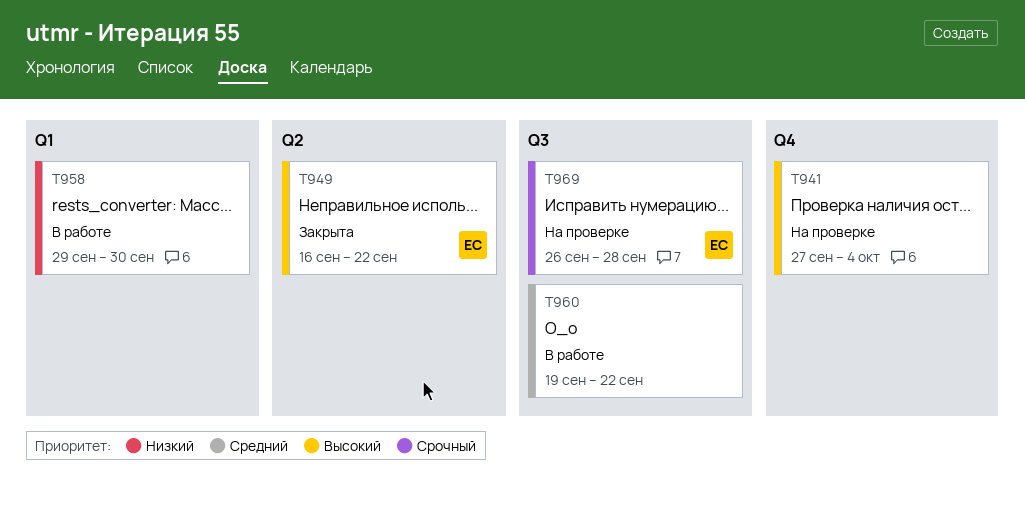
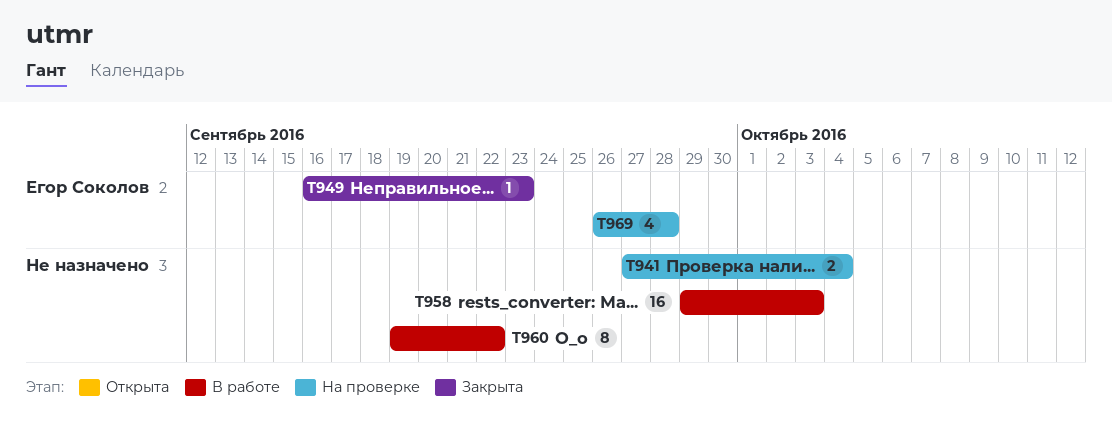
T949, due: Sep 22 -> Sep 23
T958, due: Sep 30 -> Oct 3

